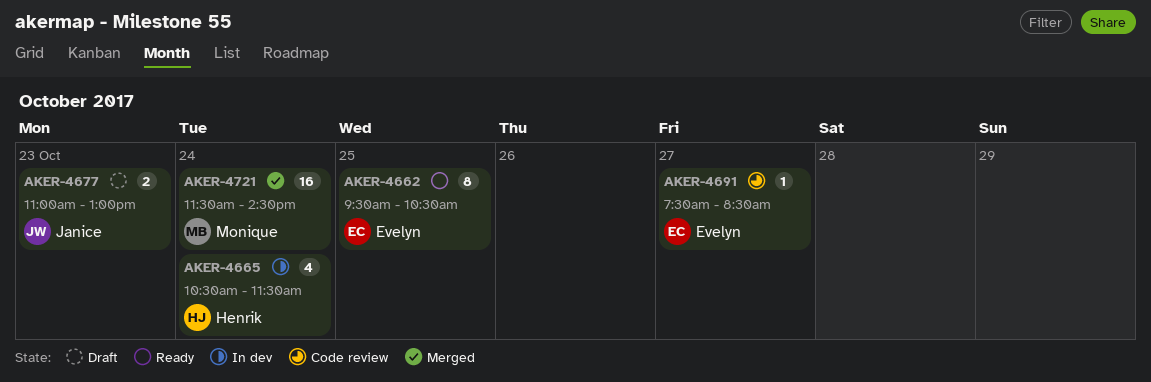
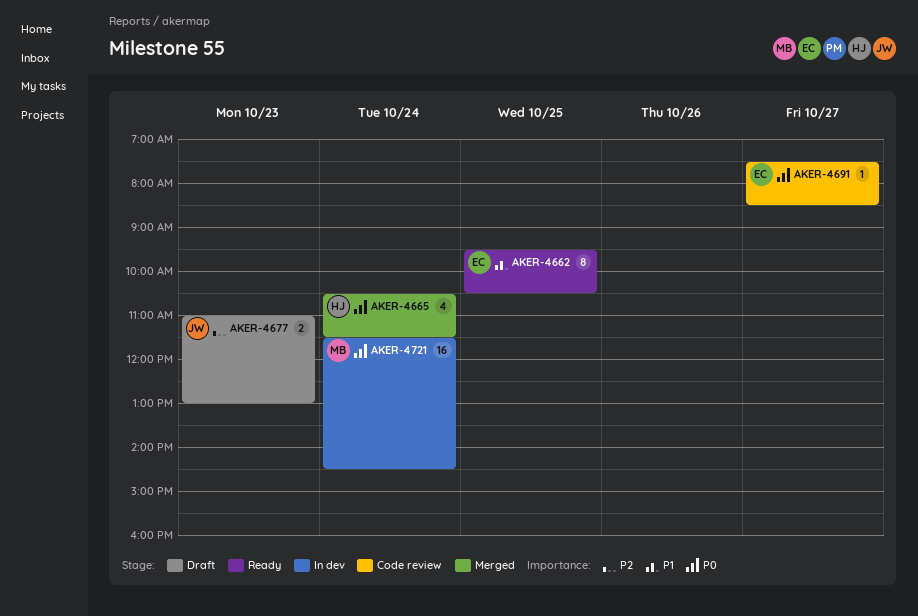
AKER-4665, status: In dev -> Merged
AKER-4721, status: Merged -> In dev

